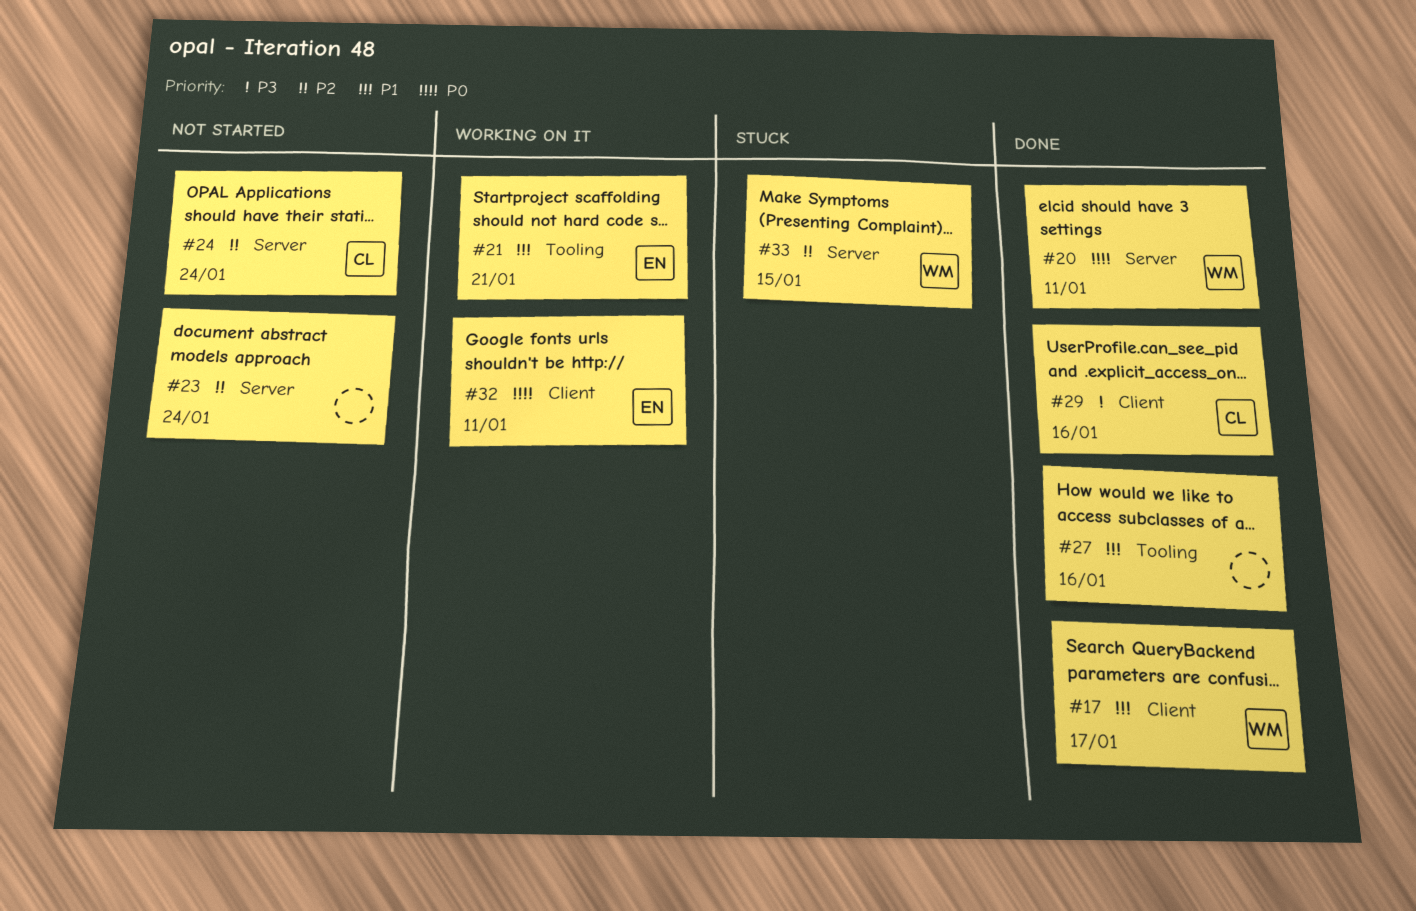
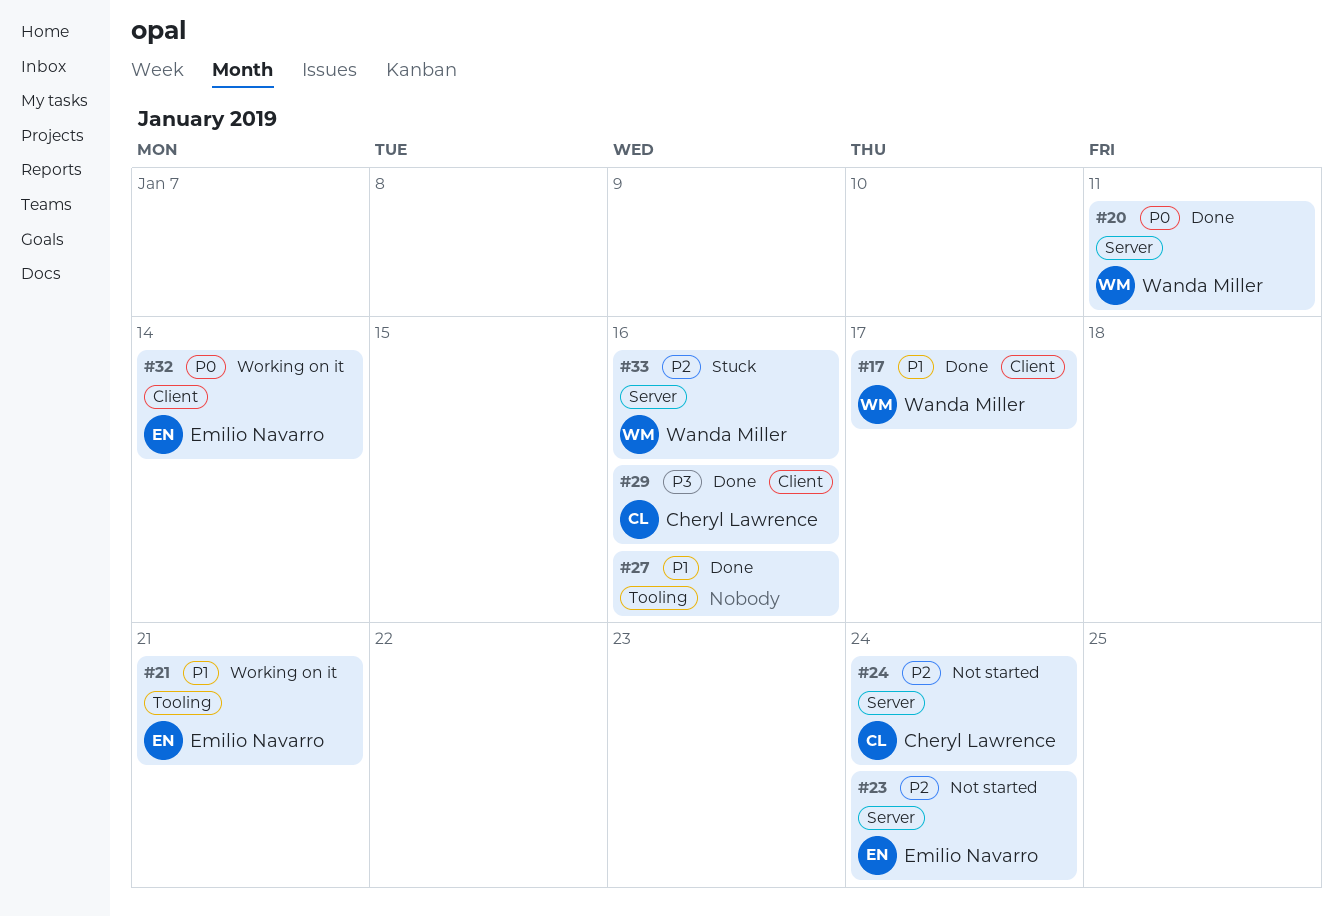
#23, owner: none -> Emilio Navarro
#32, due: Jan 11 -> Jan 14
#33, due: Jan 15 -> Jan 16

